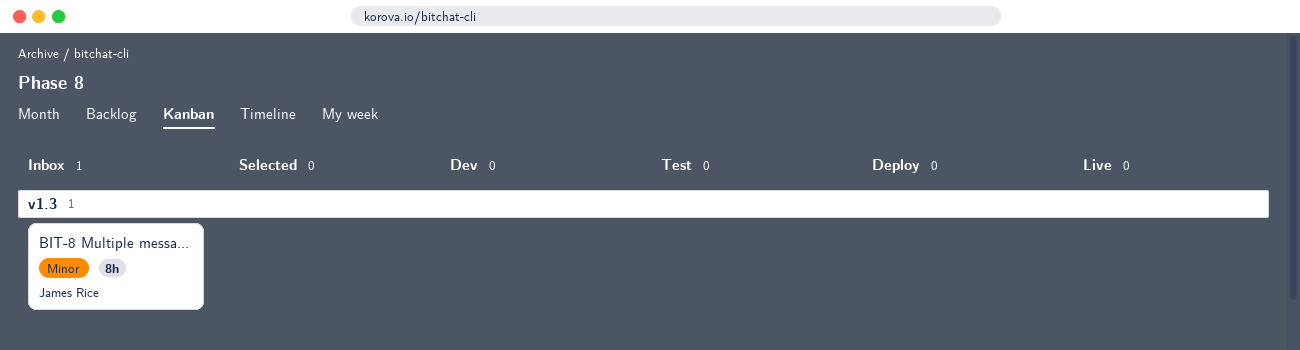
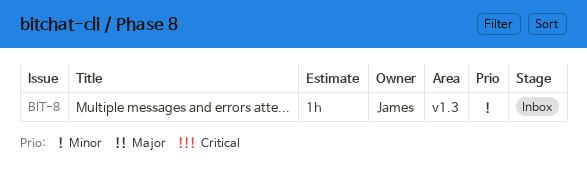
BIT-8, estimate: 8h -> 1h

